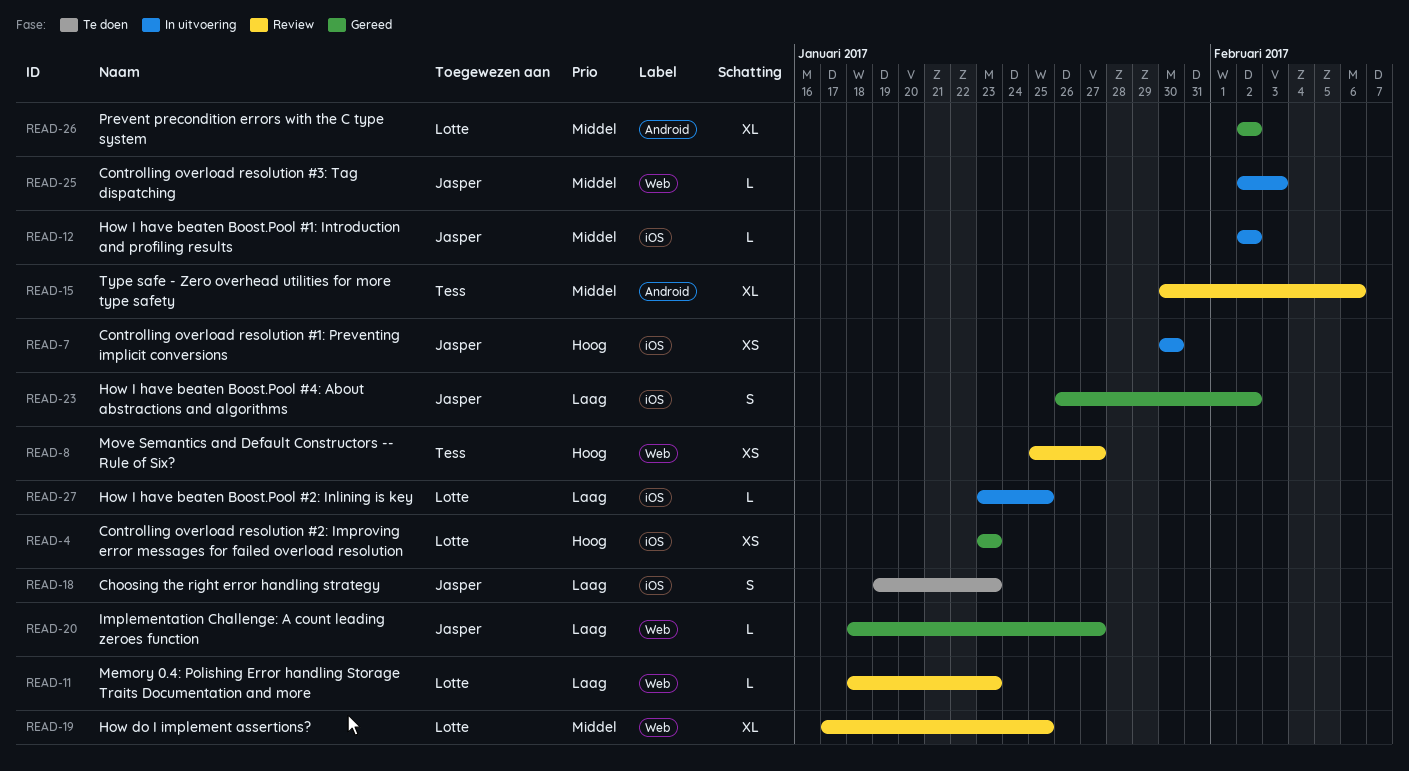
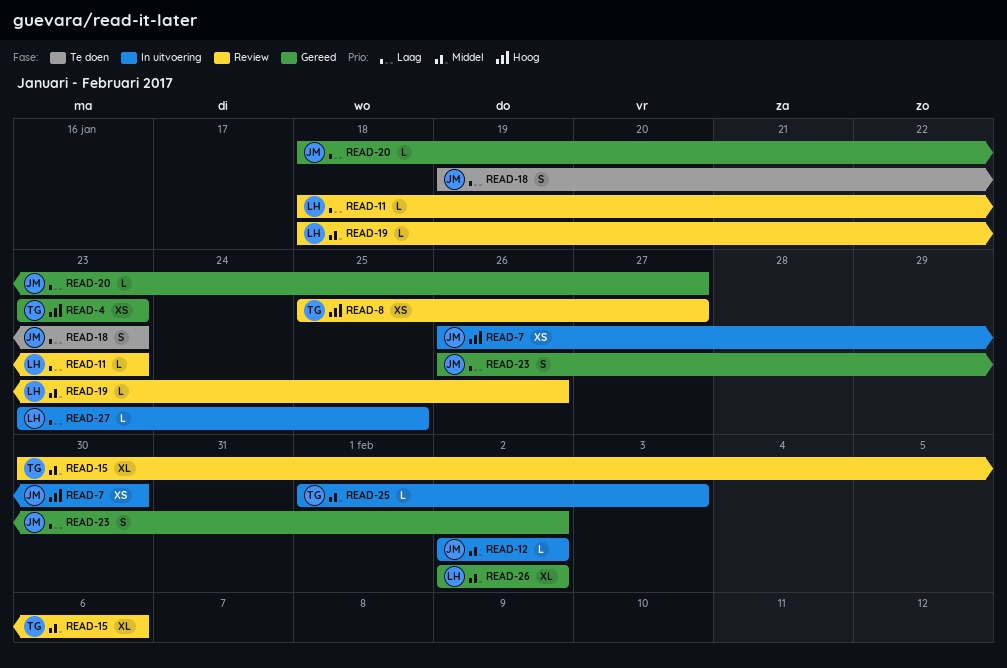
READ-4, owner: Lotte -> Tess
READ-7, start: Jan 30 -> Jan 26
READ-19, estimate: XL -> L
READ-19, start: Jan 17 -> Jan 18
READ-19, due: Jan 25 -> Jan 26
READ-25, owner: Jasper -> Tess
READ-25, start: Feb 2 -> Feb 1

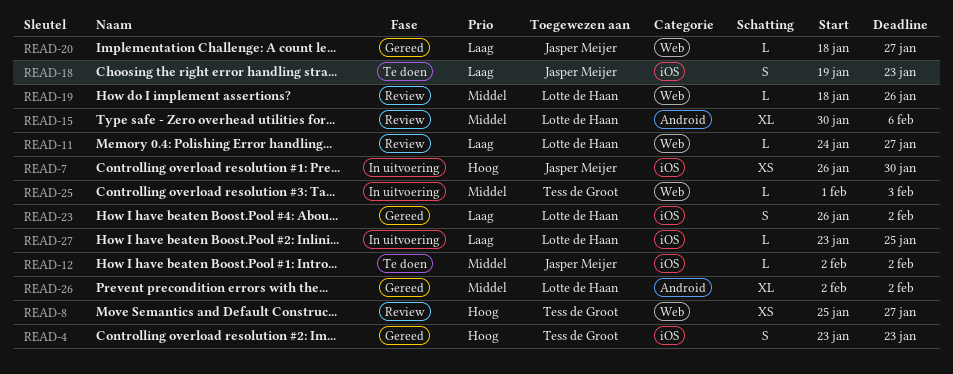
READ-4, estimate: XS -> S
READ-11, start: Jan 18 -> Jan 24
READ-11, due: Jan 23 -> Jan 27
READ-12, status: In uitvoering -> Te doen
READ-15, owner: Tess de Groot -> Lotte de Haan
READ-23, owner: Jasper Meijer -> Lotte de Haan

